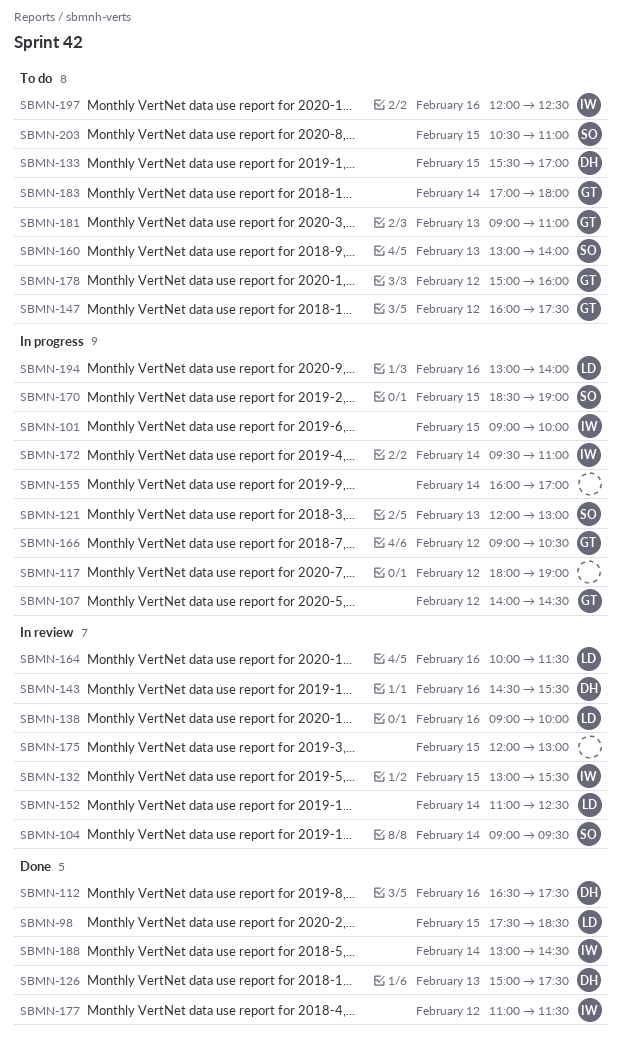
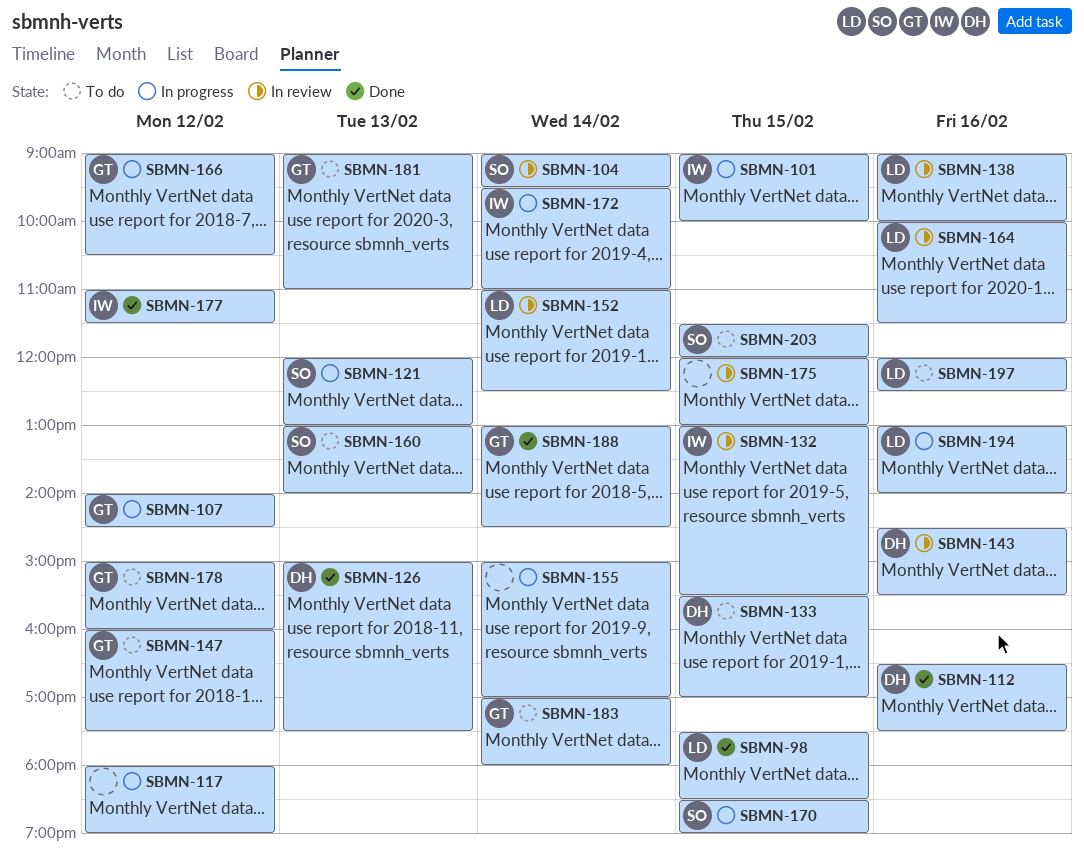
SBMN-155, begins: 16:00 -> 15:00
SBMN-188, owner: IW -> GT
SBMN-197, owner: IW -> LD
SBMN-203, begins: 10:30 -> 11:30
SBMN-203, ends: 11:00 -> 12:00

